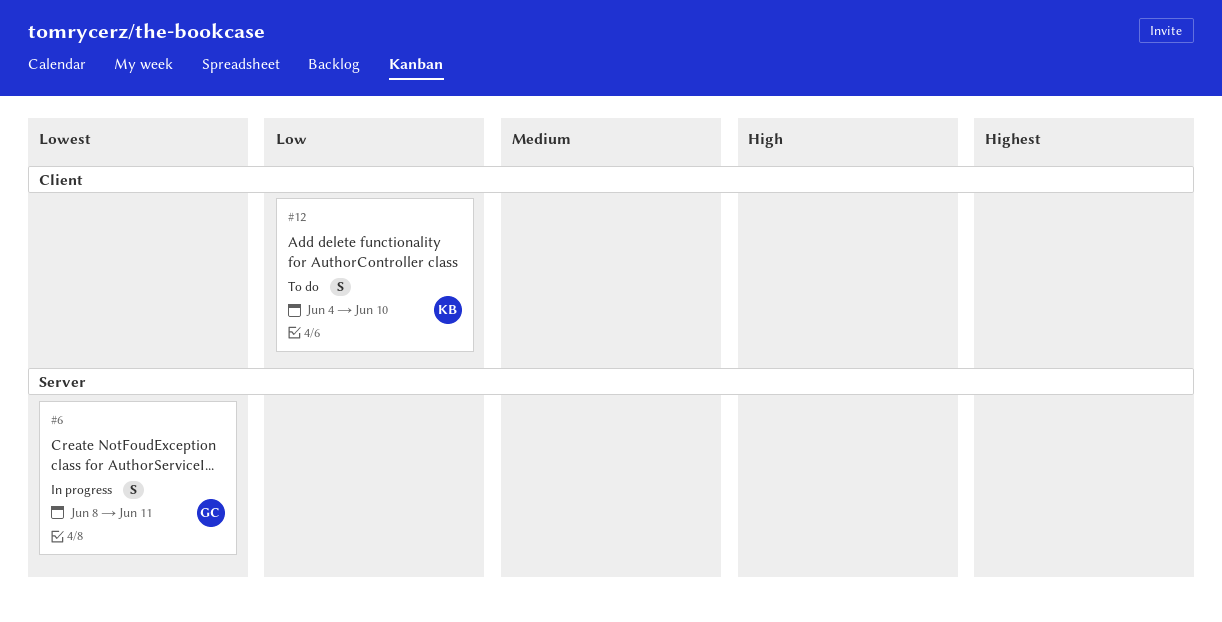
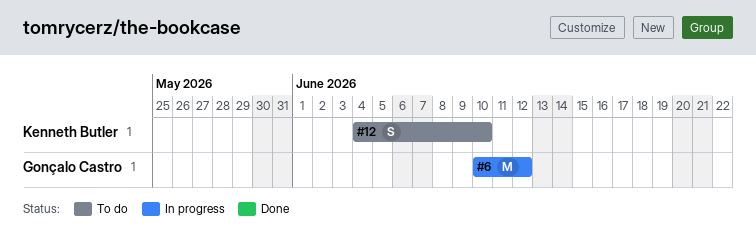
#6, estimate: S -> M
#6, start: Jun 8 -> Jun 10
#6, due: Jun 11 -> Jun 12

